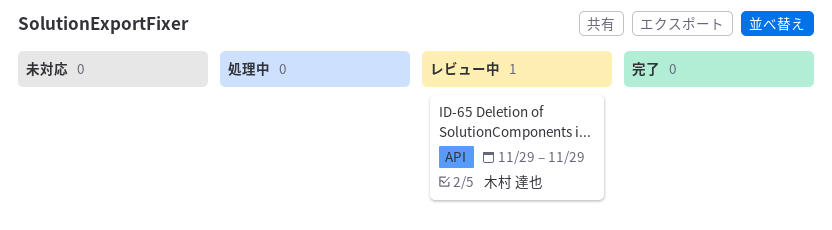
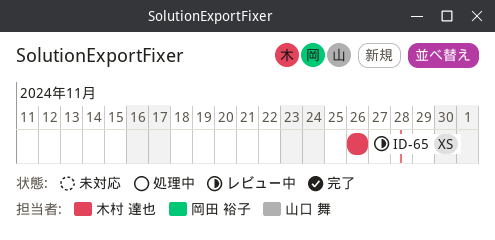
ID-65, start: Nov 29 -> Nov 26
ID-65, due: Nov 29 -> Nov 26

